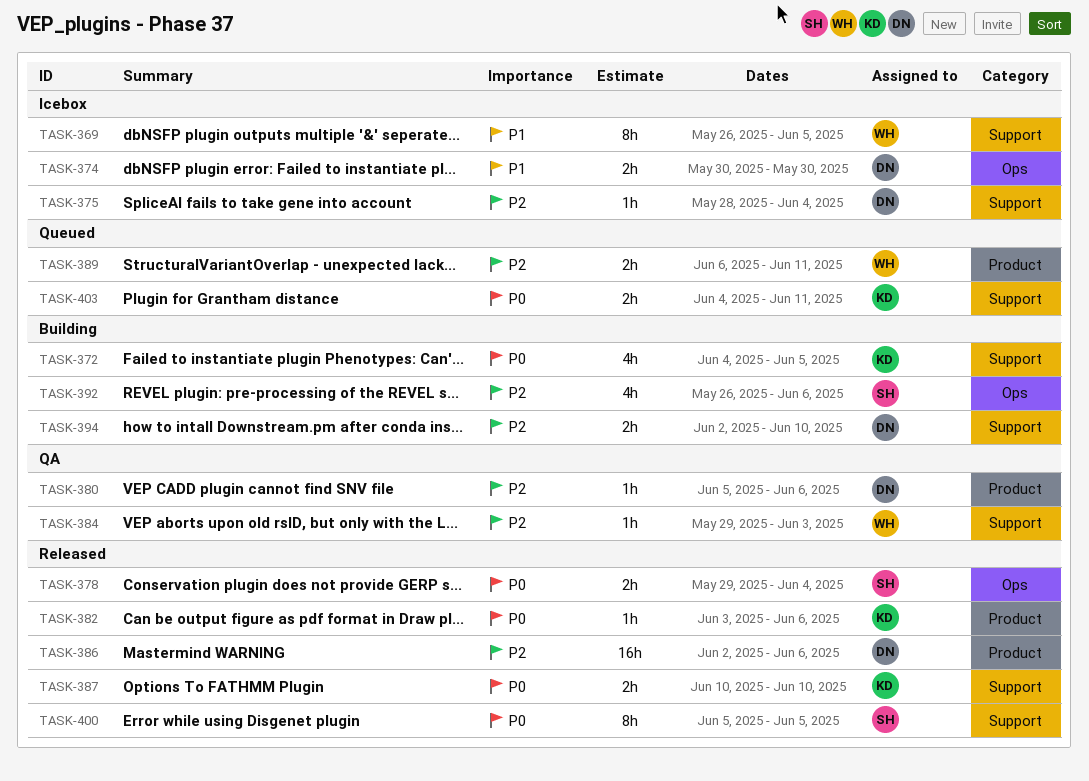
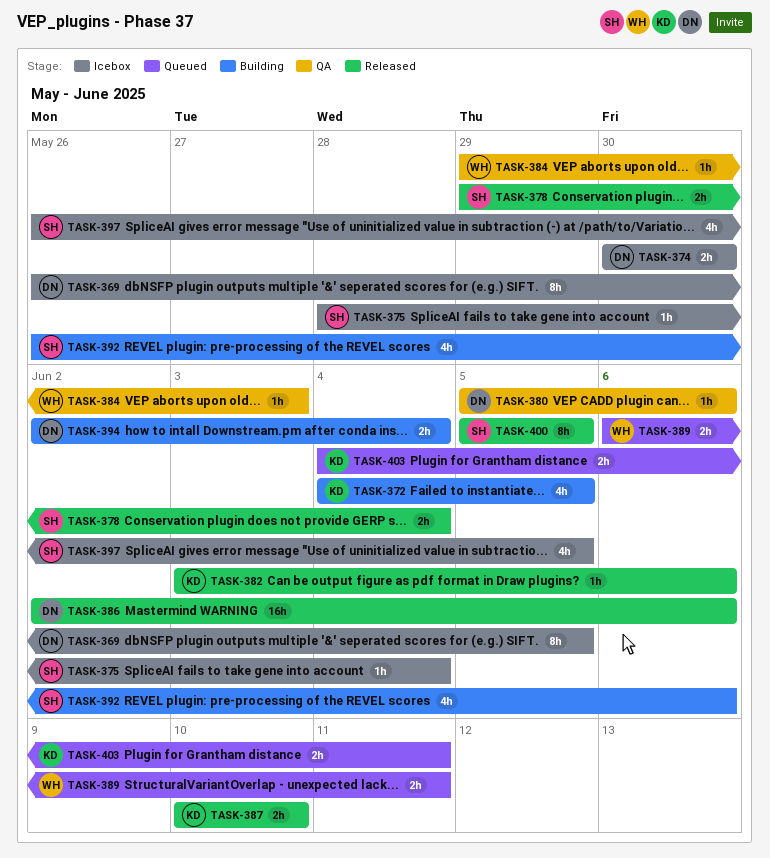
TASK-369, owner: WH -> DN
TASK-375, owner: DN -> SH
TASK-394, due: Jun 10 -> Jun 4
TASK-397: none -> present

